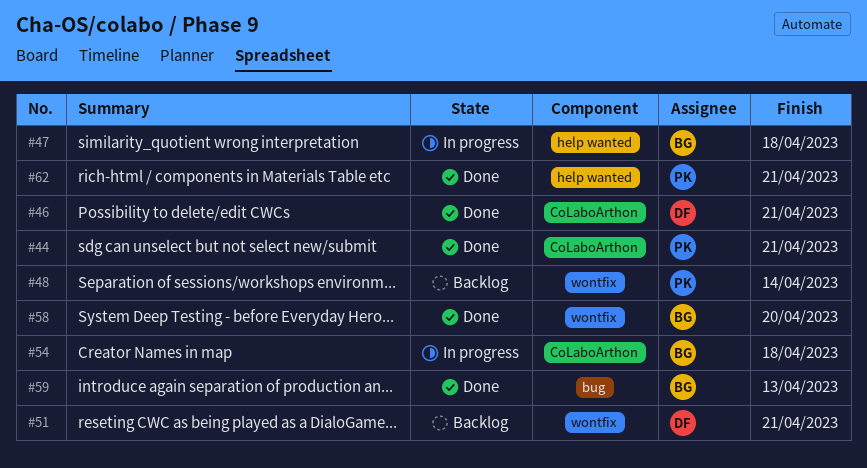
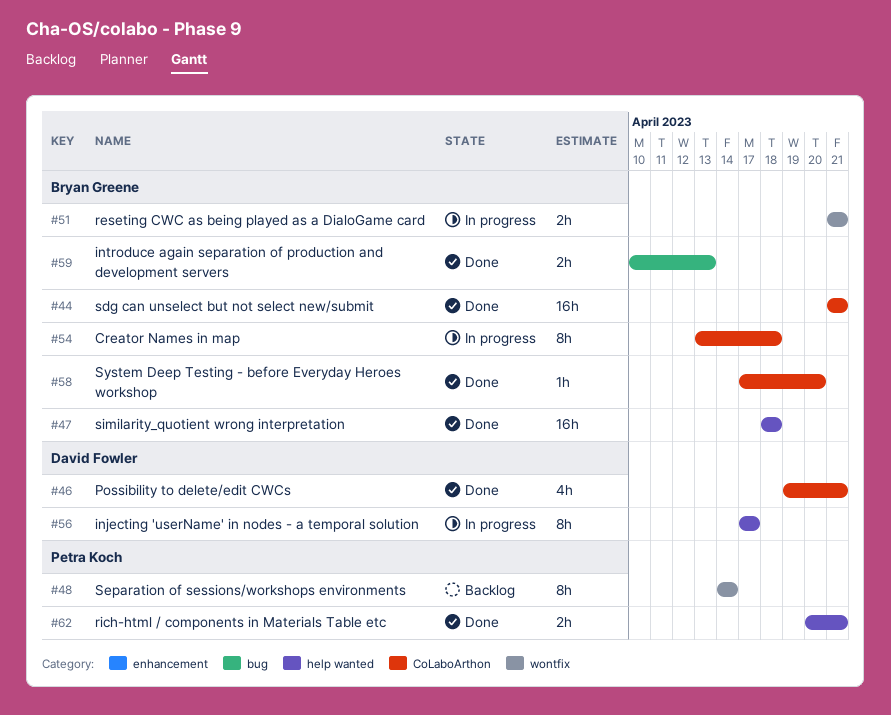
#44, owner: Petra Koch -> Bryan Greene
#47, status: In progress -> Done
#51, status: Backlog -> In progress
#51, owner: David Fowler -> Bryan Greene
#56: none -> present
#58, label: wontfix -> CoLaboArthon

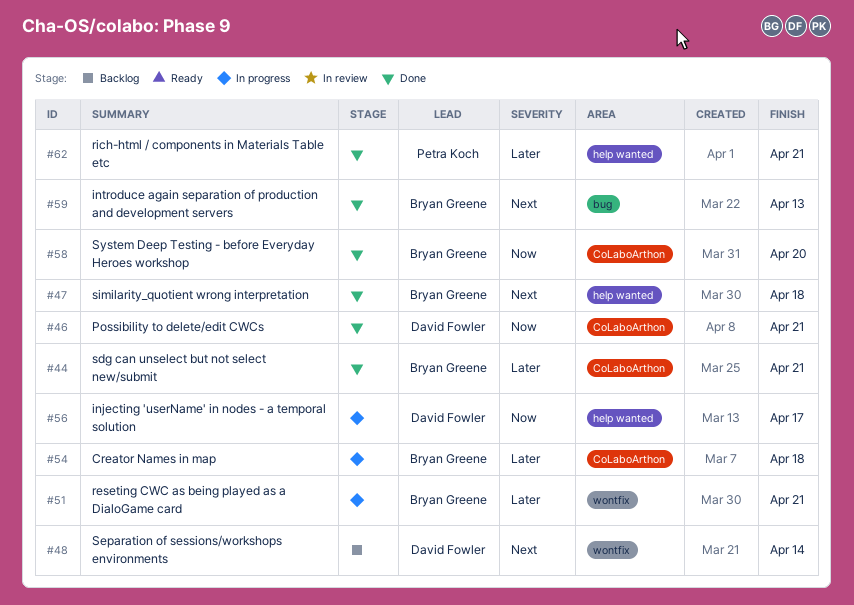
#48, owner: Petra Koch -> David Fowler

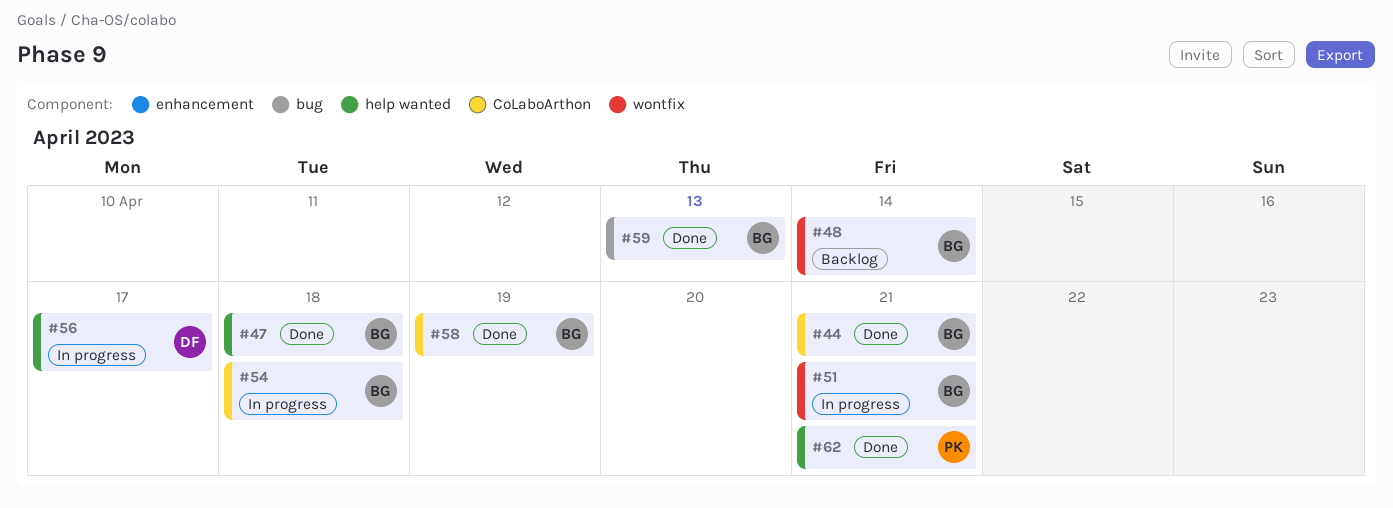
#46: present -> none
#48, owner: David Fowler -> Bryan Greene
#58, due: Apr 20 -> Apr 19

